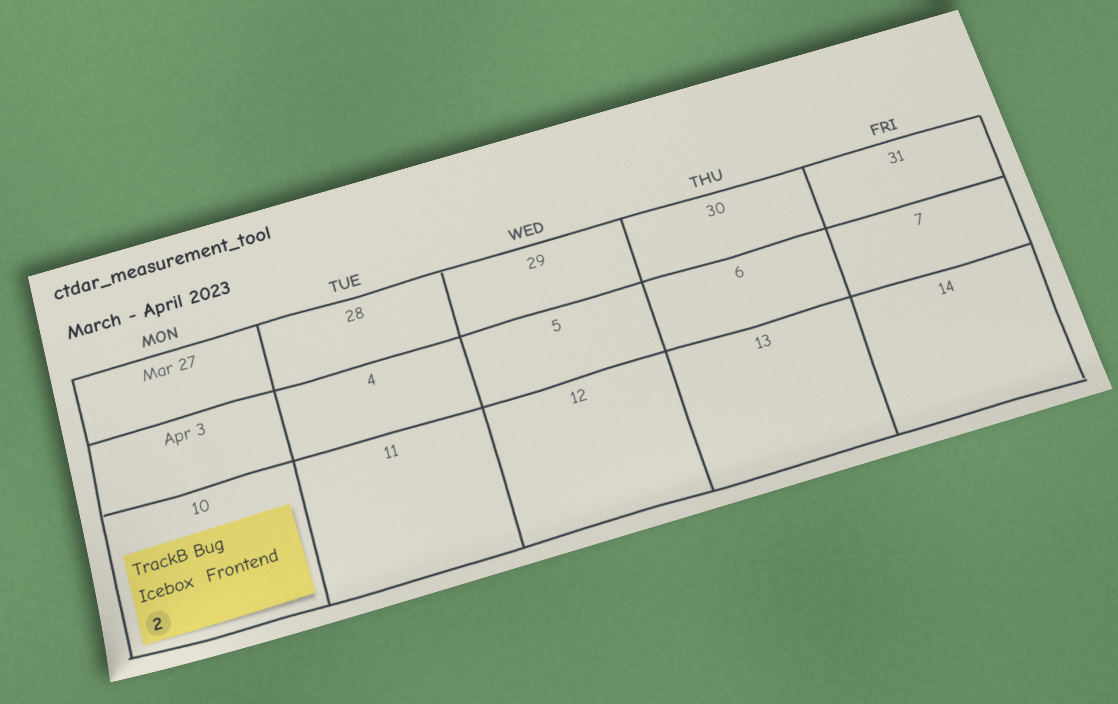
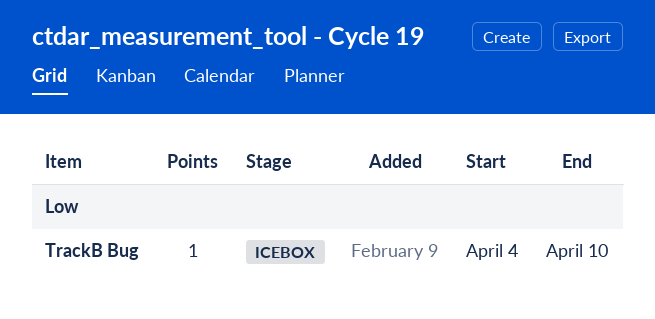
TrackB Bug, estimate: 2 -> 1

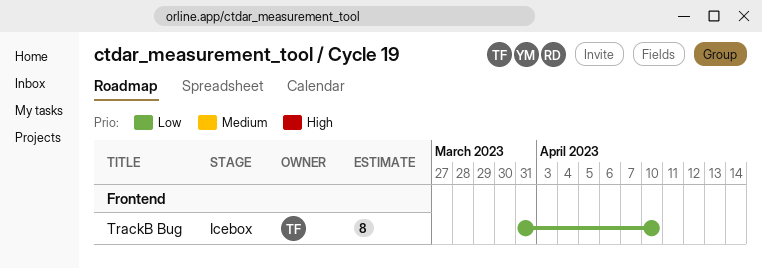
TrackB Bug, estimate: 1 -> 8
TrackB Bug, start: Apr 4 -> Mar 31

